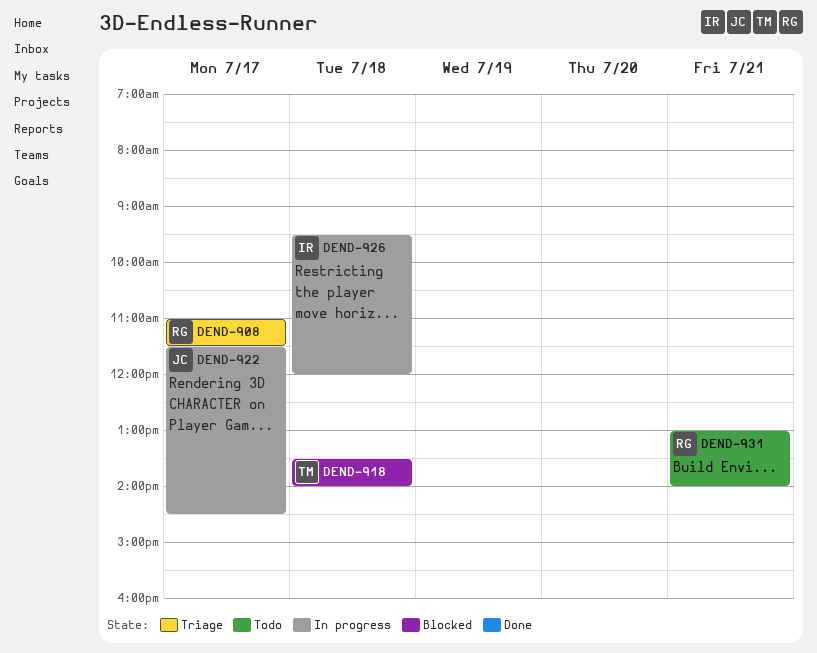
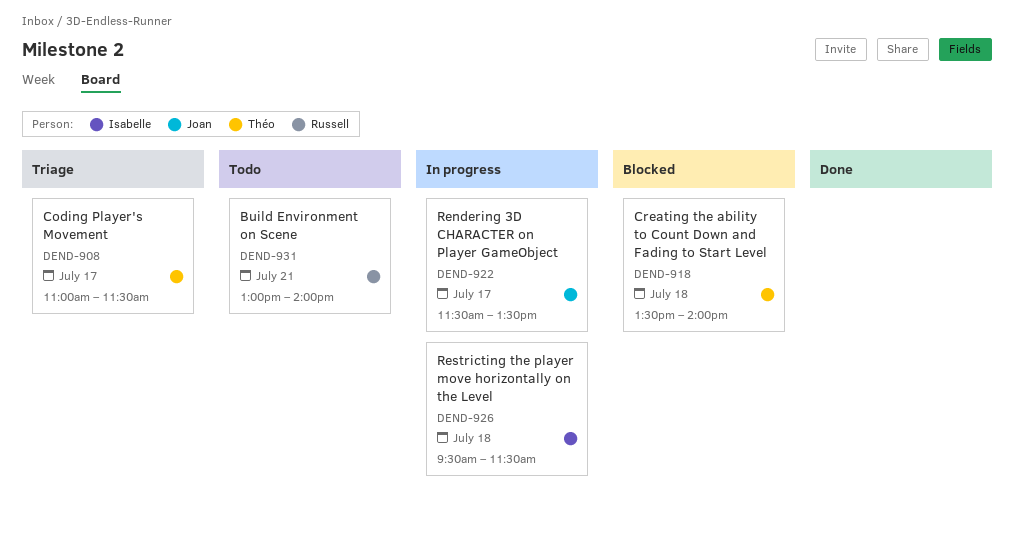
DEND-908, owner: Russell -> Théo
DEND-922, ends: 14:30 -> 13:30
DEND-926, ends: 12:00 -> 11:30

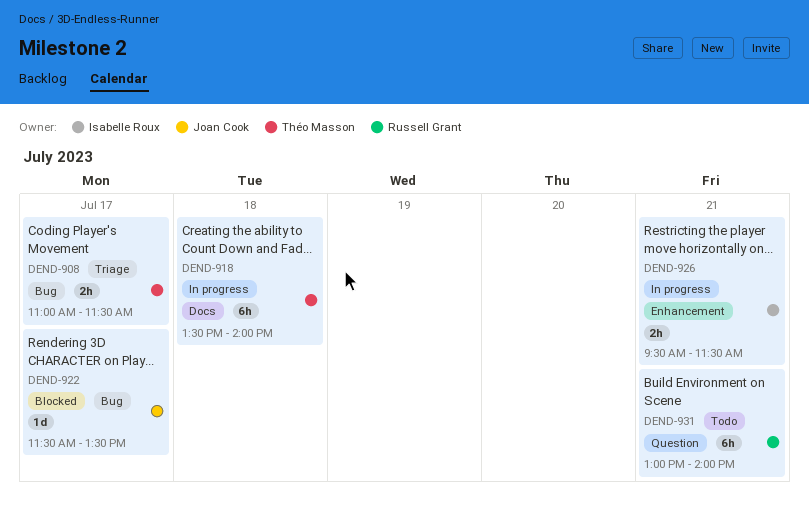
DEND-918, status: Blocked -> In progress
DEND-922, status: In progress -> Blocked
DEND-926, day: Jul 18 -> Jul 21

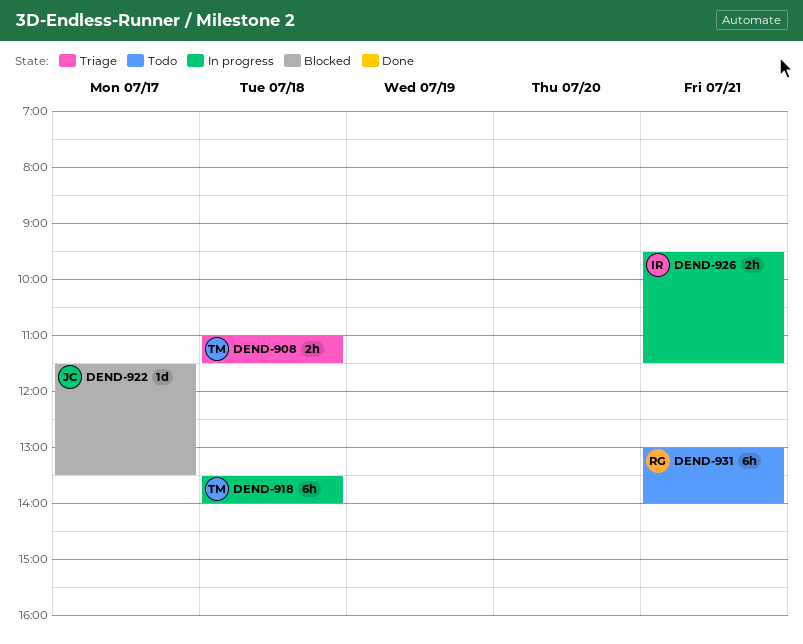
DEND-908, day: Jul 17 -> Jul 18

